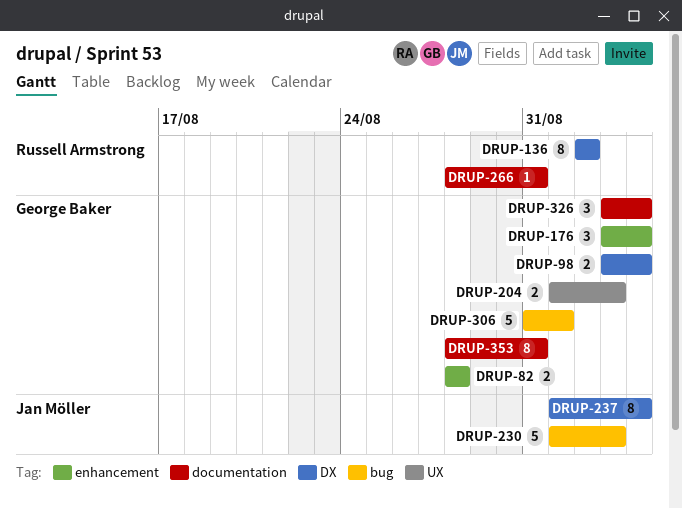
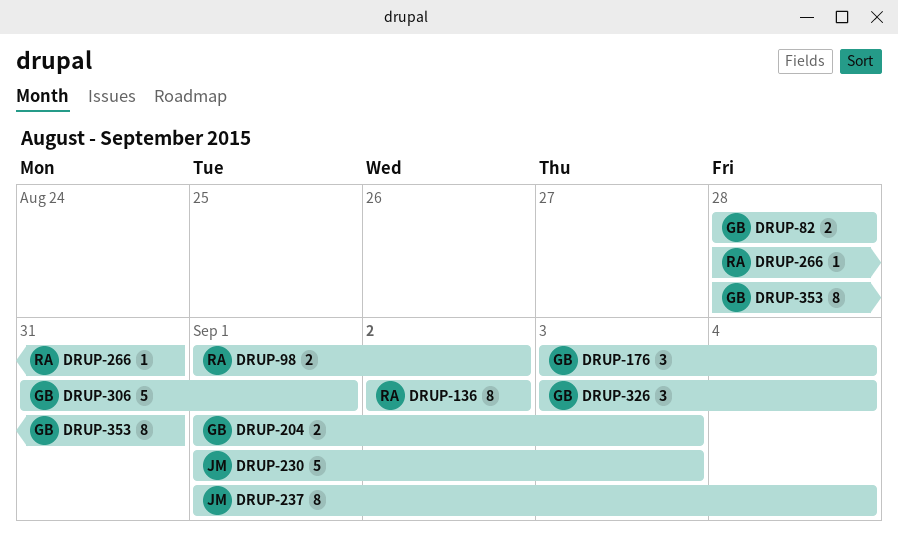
DRUP-98, owner: George Baker -> Russell Armstrong
DRUP-98, start: Sep 3 -> Sep 1
DRUP-98, due: Sep 4 -> Sep 2

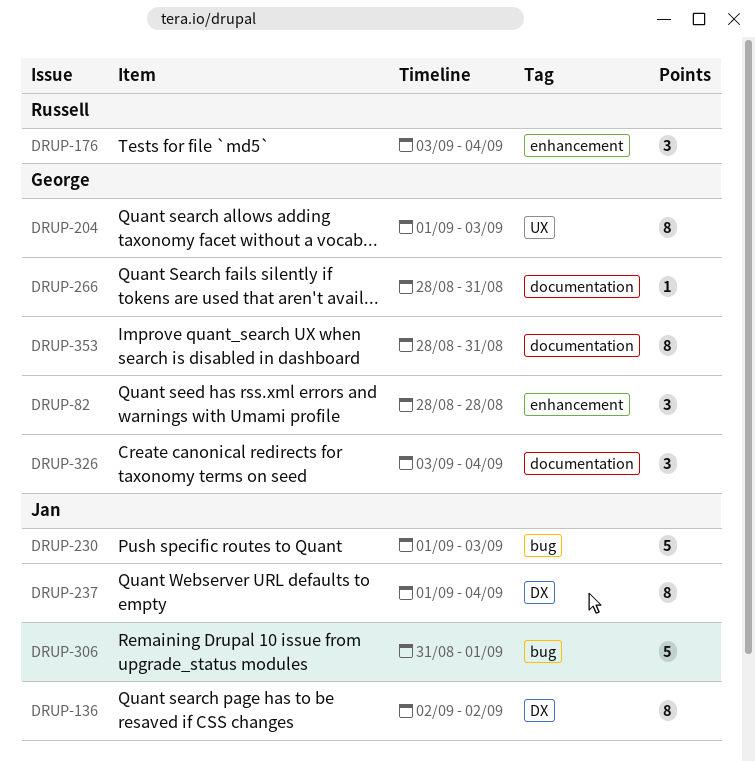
DRUP-82, estimate: 2 -> 3
DRUP-98: present -> none
DRUP-136, owner: Russell -> Jan
DRUP-176, owner: George -> Russell
DRUP-204, estimate: 2 -> 8
DRUP-266, owner: Russell -> George
DRUP-306, owner: George -> Jan

